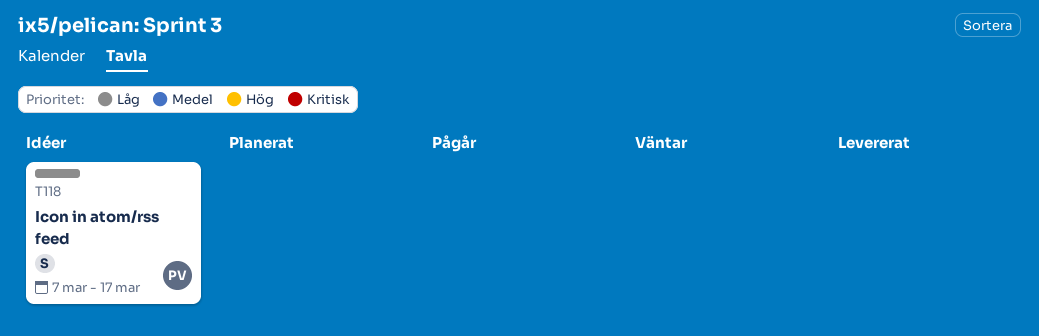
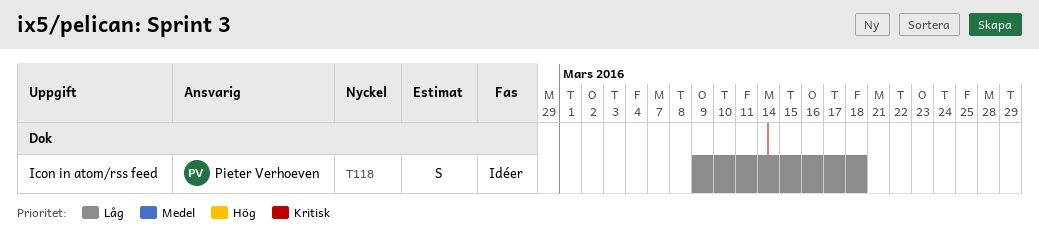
T118, start: Mar 7 -> Mar 9
T118, due: Mar 17 -> Mar 18

